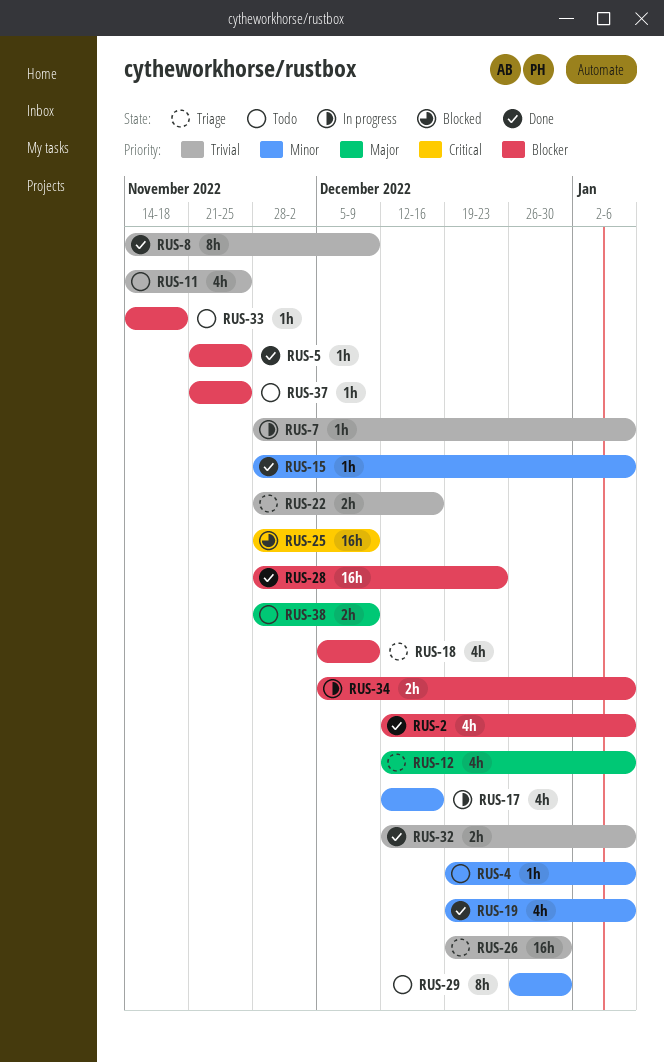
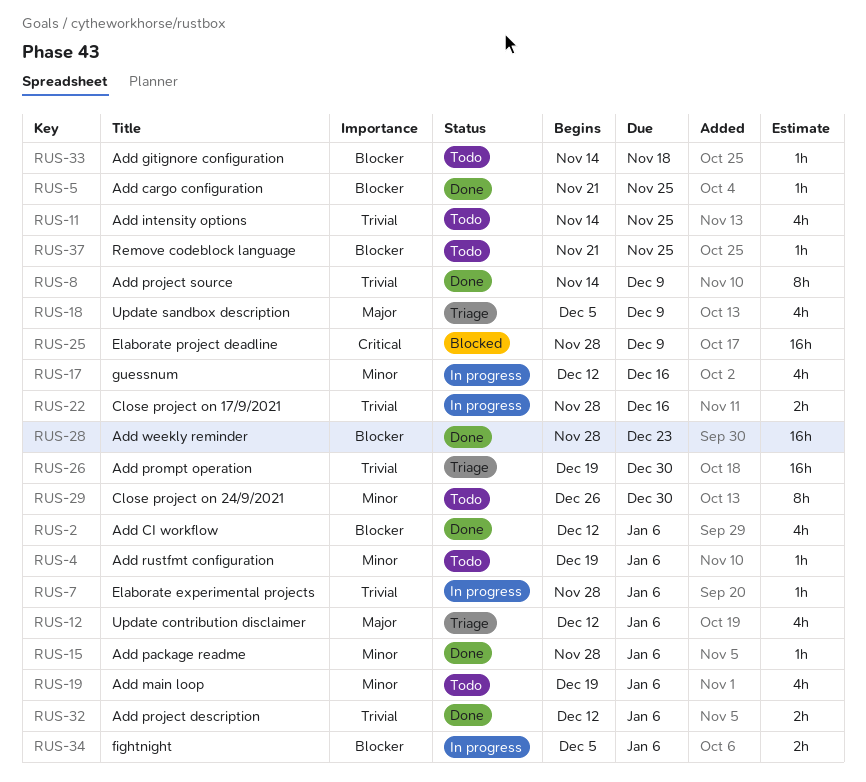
RUS-18, priority: Blocker -> Major
RUS-19, status: Done -> Todo
RUS-22, status: Triage -> In progress
RUS-38: present -> none

